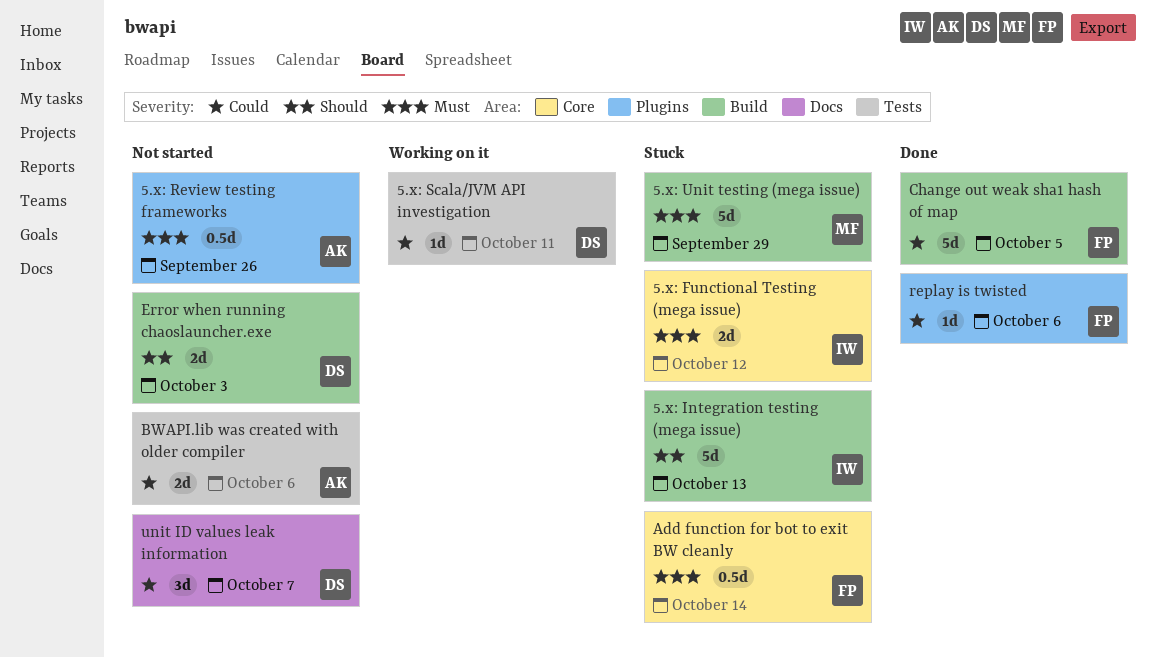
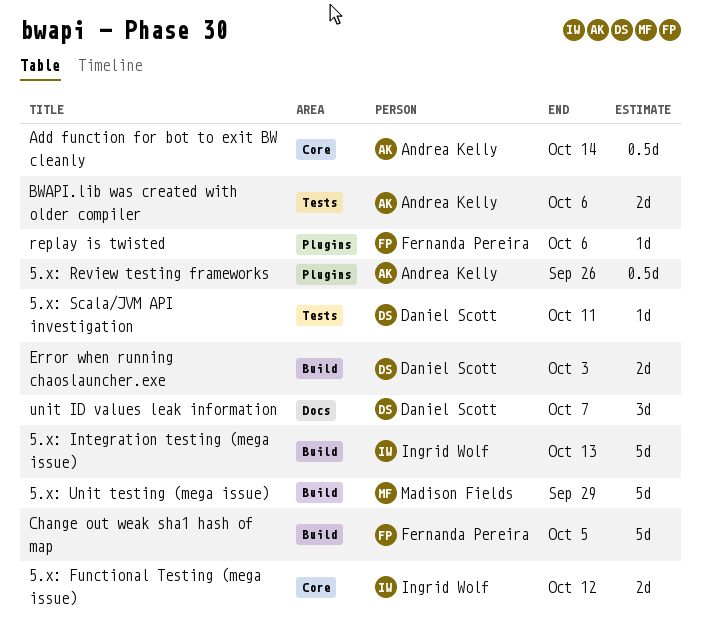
Add function for bot to exit BW cleanly, owner: Fernanda Pereira -> Andrea Kelly

